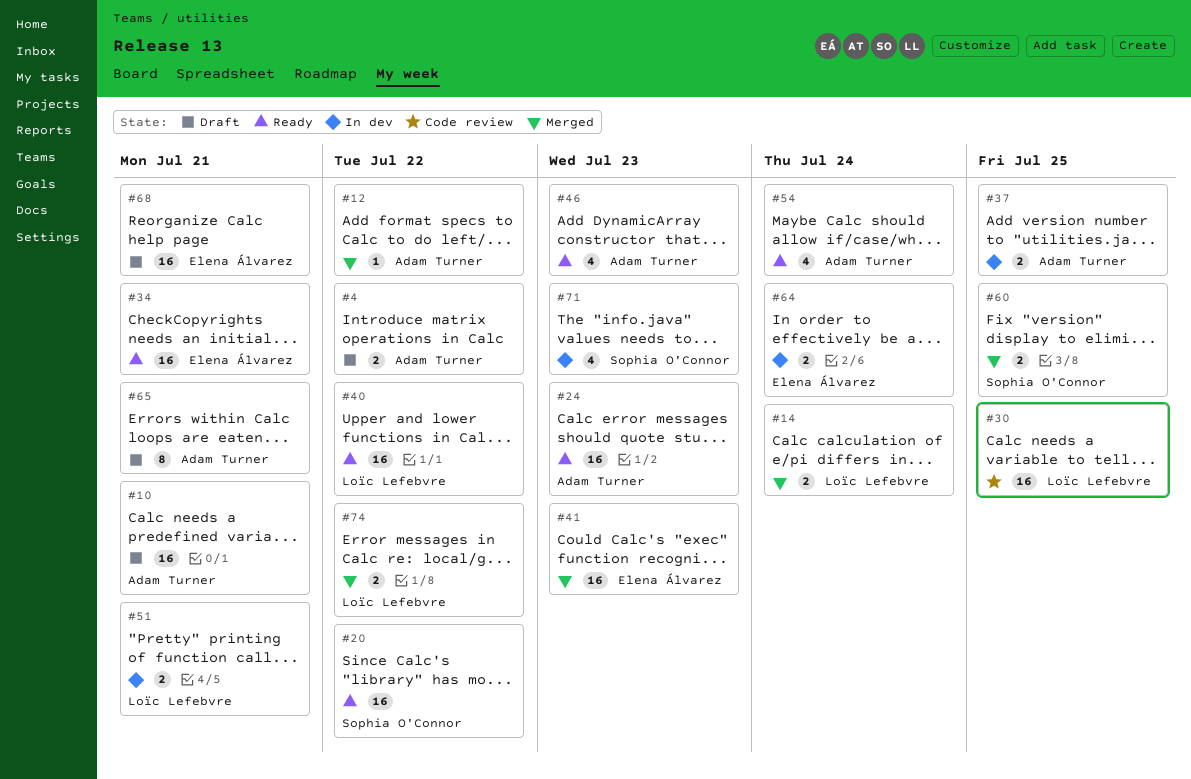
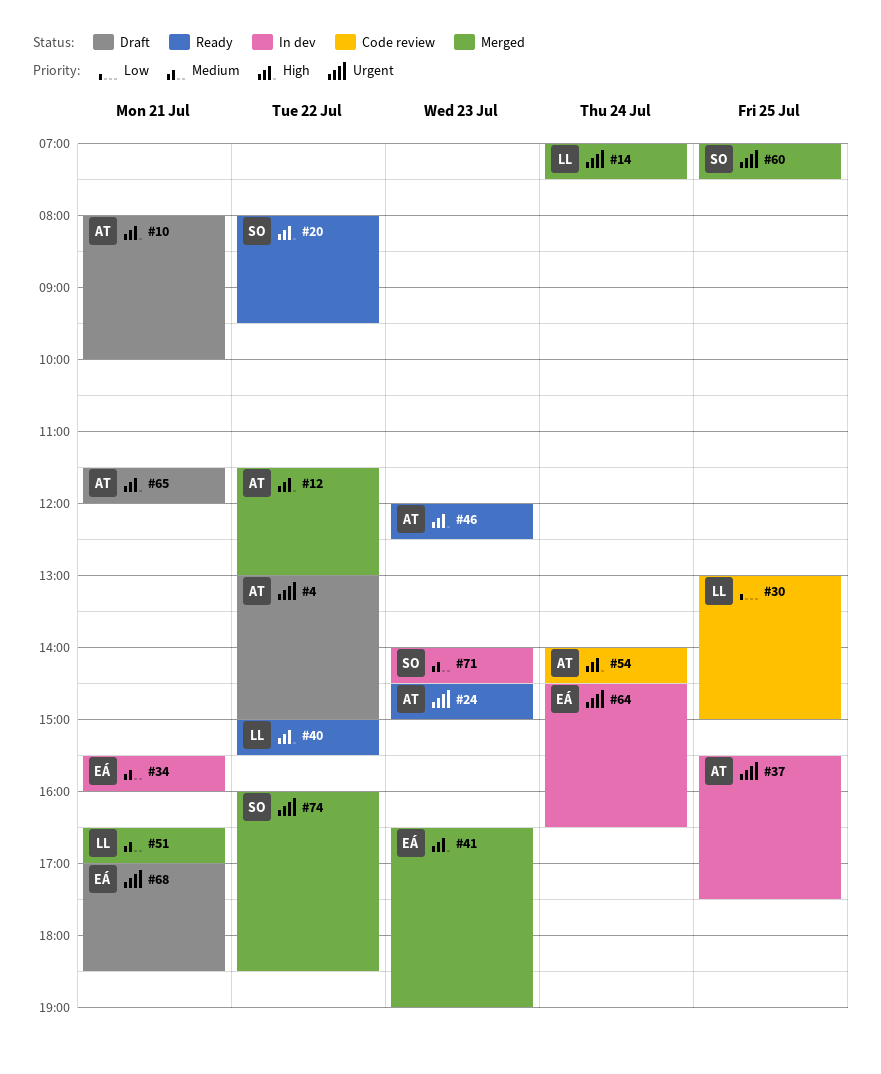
#34, status: Ready -> In dev
#51, status: In dev -> Merged
#54, status: Ready -> Code review
#74, owner: Loïc Lefebvre -> Sophia O'Connor

